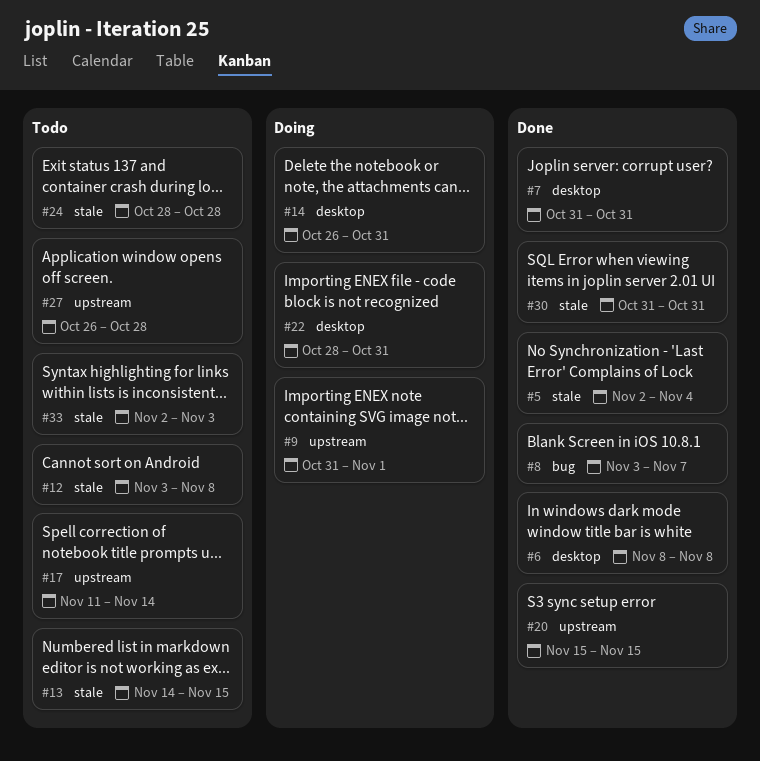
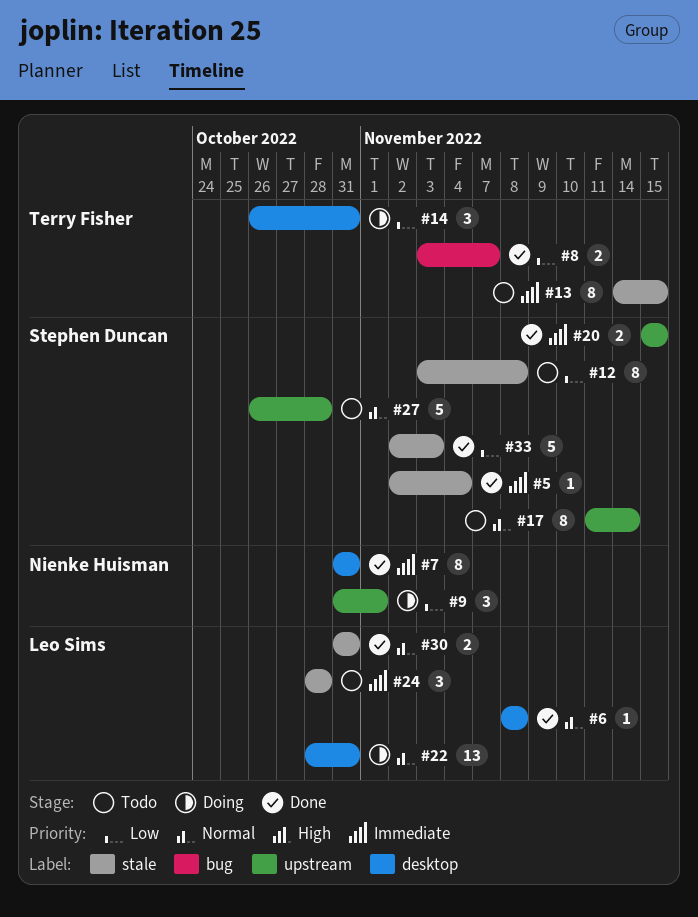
#33, status: Todo -> Done

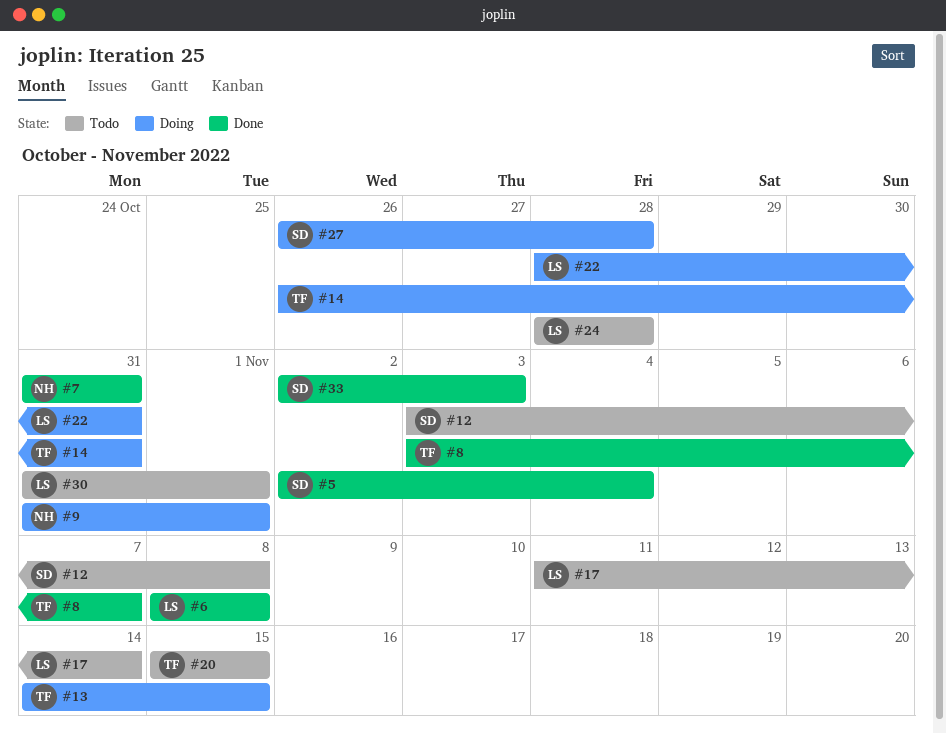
#13, status: Todo -> Doing
#17, owner: Stephen Duncan -> Leo Sims
#20, status: Done -> Todo
#20, owner: Stephen Duncan -> Terry Fisher
#27, status: Todo -> Doing
#30, status: Done -> Todo
#30, due: Oct 31 -> Nov 1

